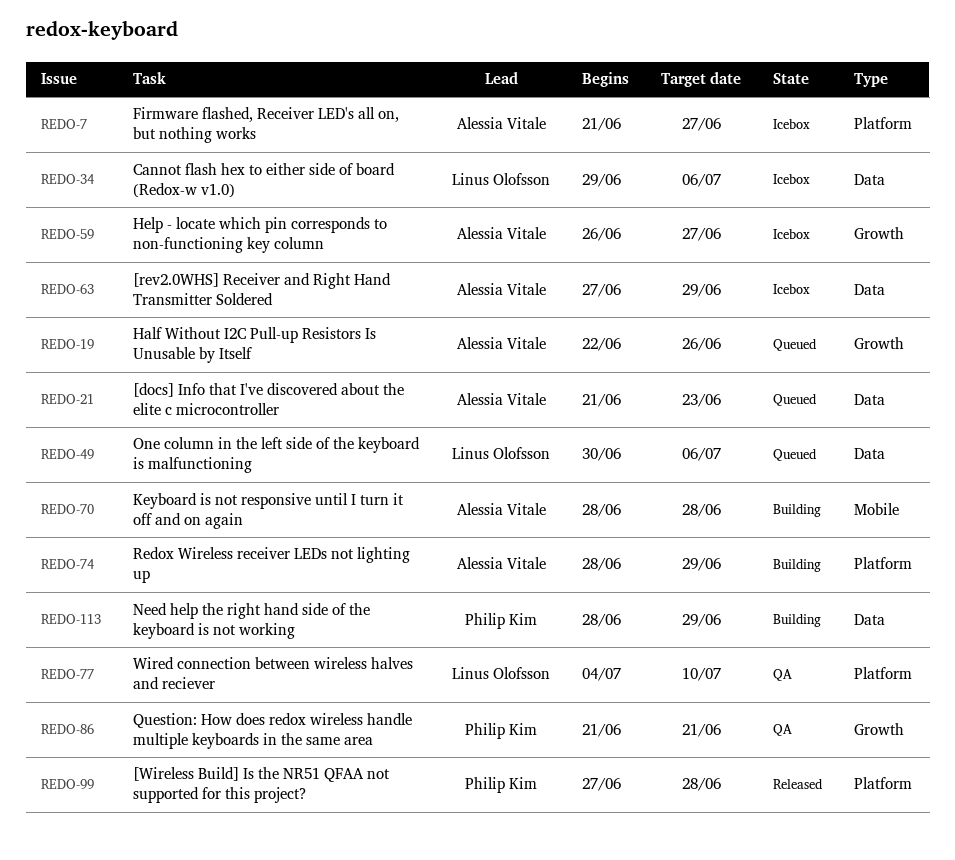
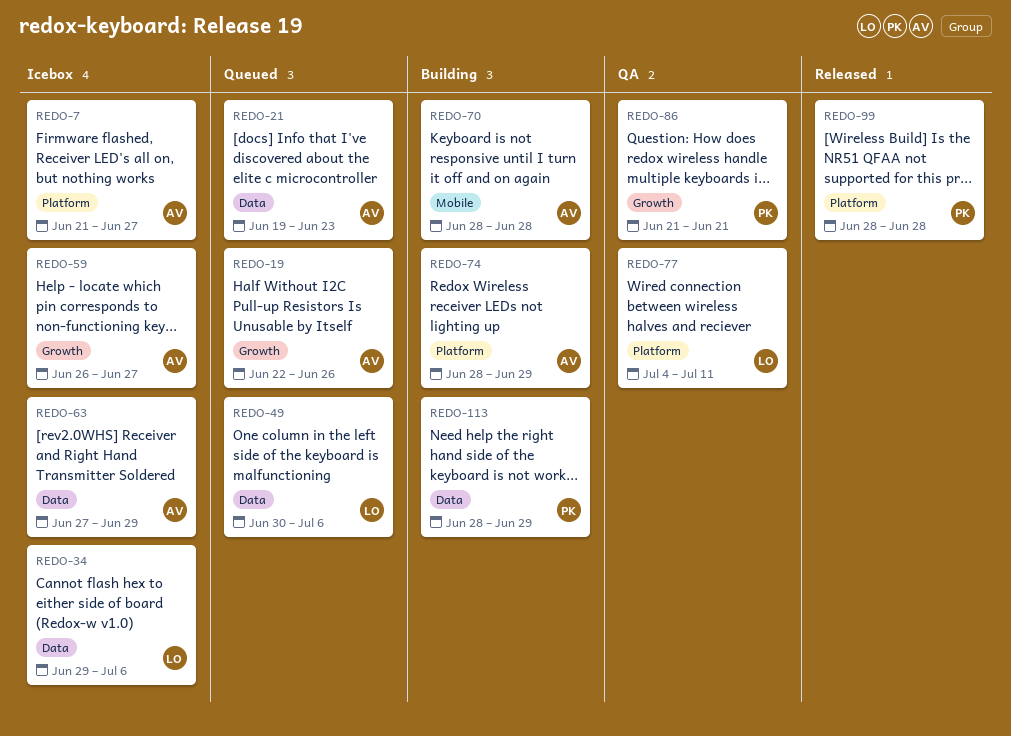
REDO-21, start: Jun 21 -> Jun 19
REDO-77, due: Jul 10 -> Jul 11
REDO-99, start: Jun 27 -> Jun 28

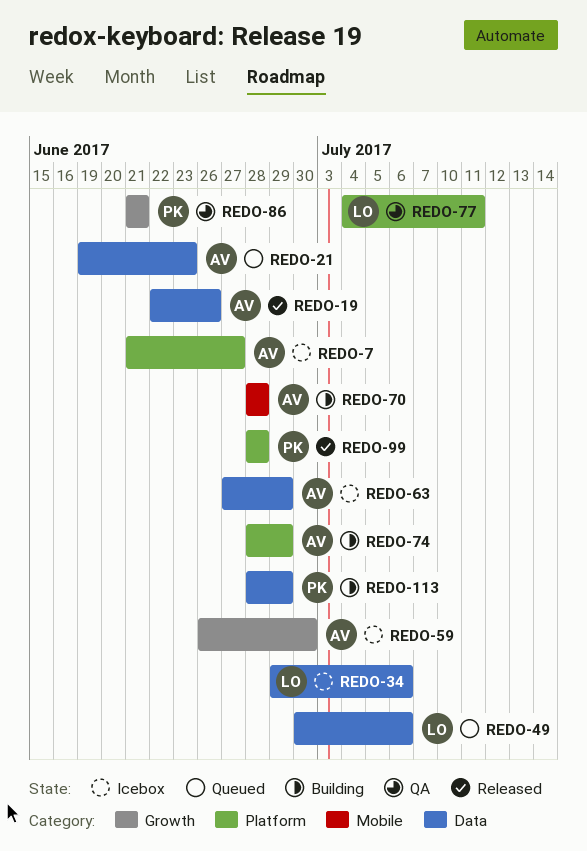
REDO-19, status: Queued -> Released
REDO-19, label: Growth -> Data
REDO-59, due: Jun 27 -> Jun 30

